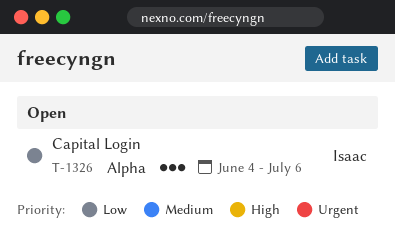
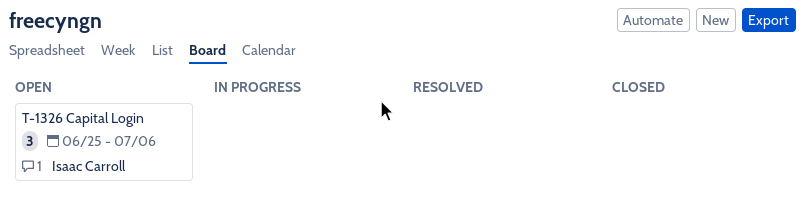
T-1326, start: Jun 4 -> Jun 25

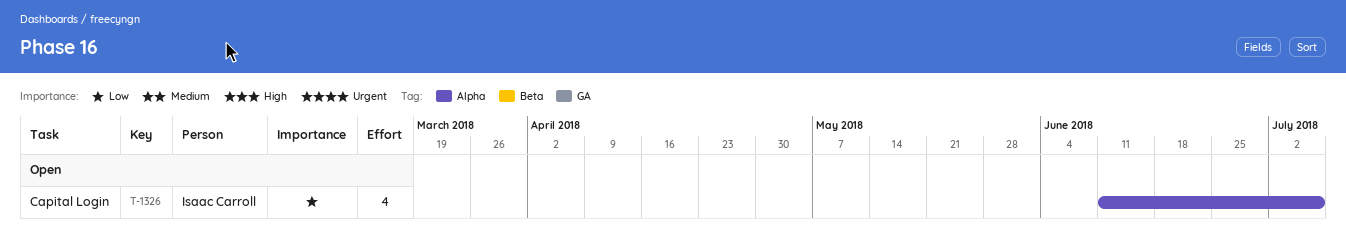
T-1326, estimate: 3 -> 4
T-1326, start: Jun 25 -> Jun 11

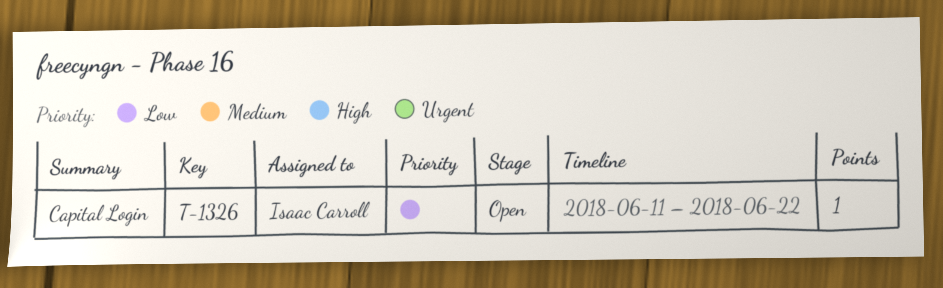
T-1326, estimate: 4 -> 1
T-1326, due: Jul 6 -> Jun 22

